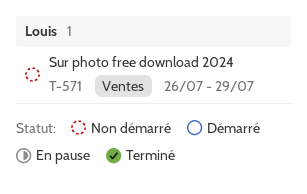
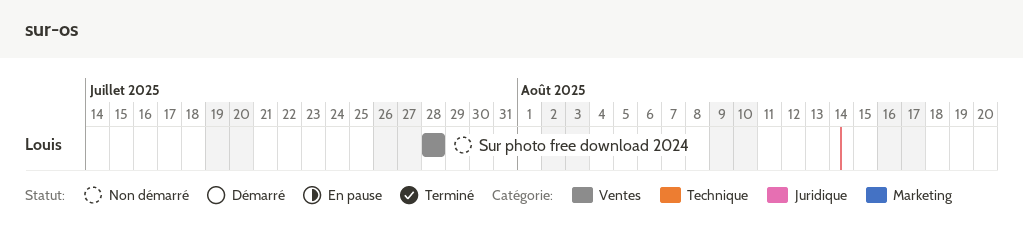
Sur photo free download 2024, start: Jul 26 -> Jul 28
Sur photo free download 2024, due: Jul 29 -> Jul 28

